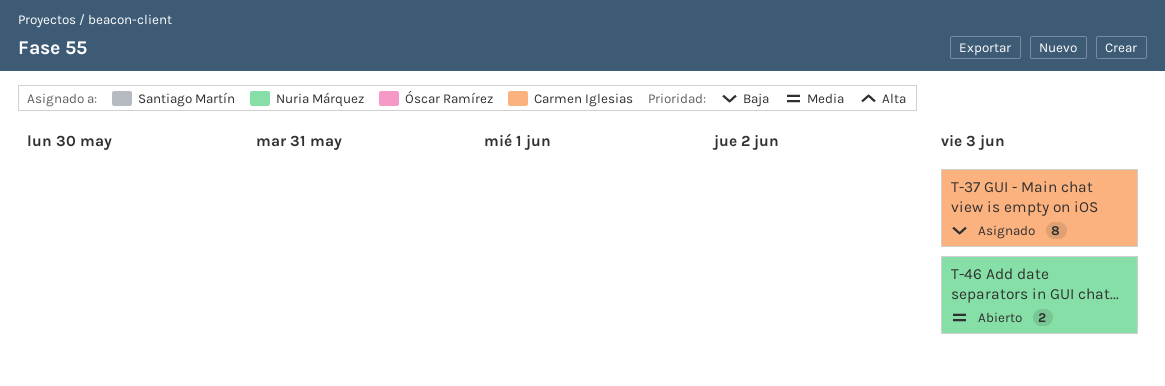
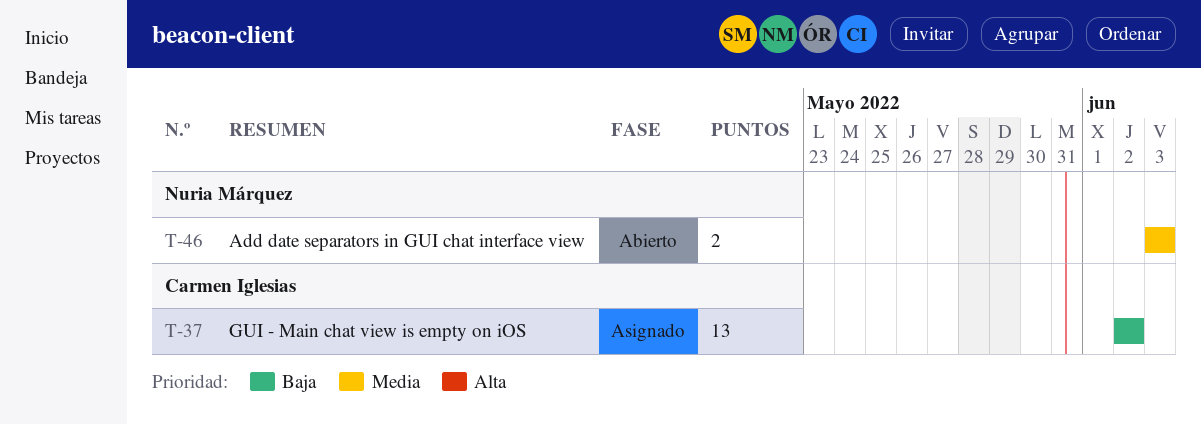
T-37, estimate: 8 -> 13
T-37, due: Jun 3 -> Jun 2

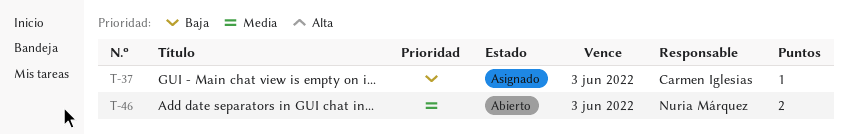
T-37, estimate: 13 -> 1
T-37, due: Jun 2 -> Jun 3

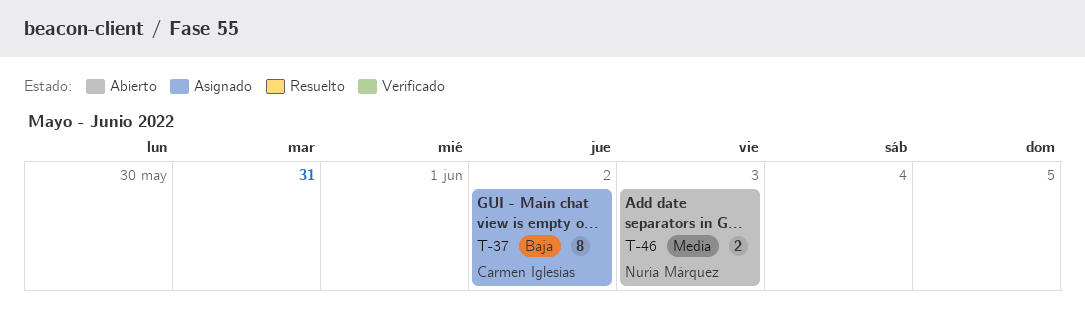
T-37, estimate: 1 -> 8
T-37, due: Jun 3 -> Jun 2

